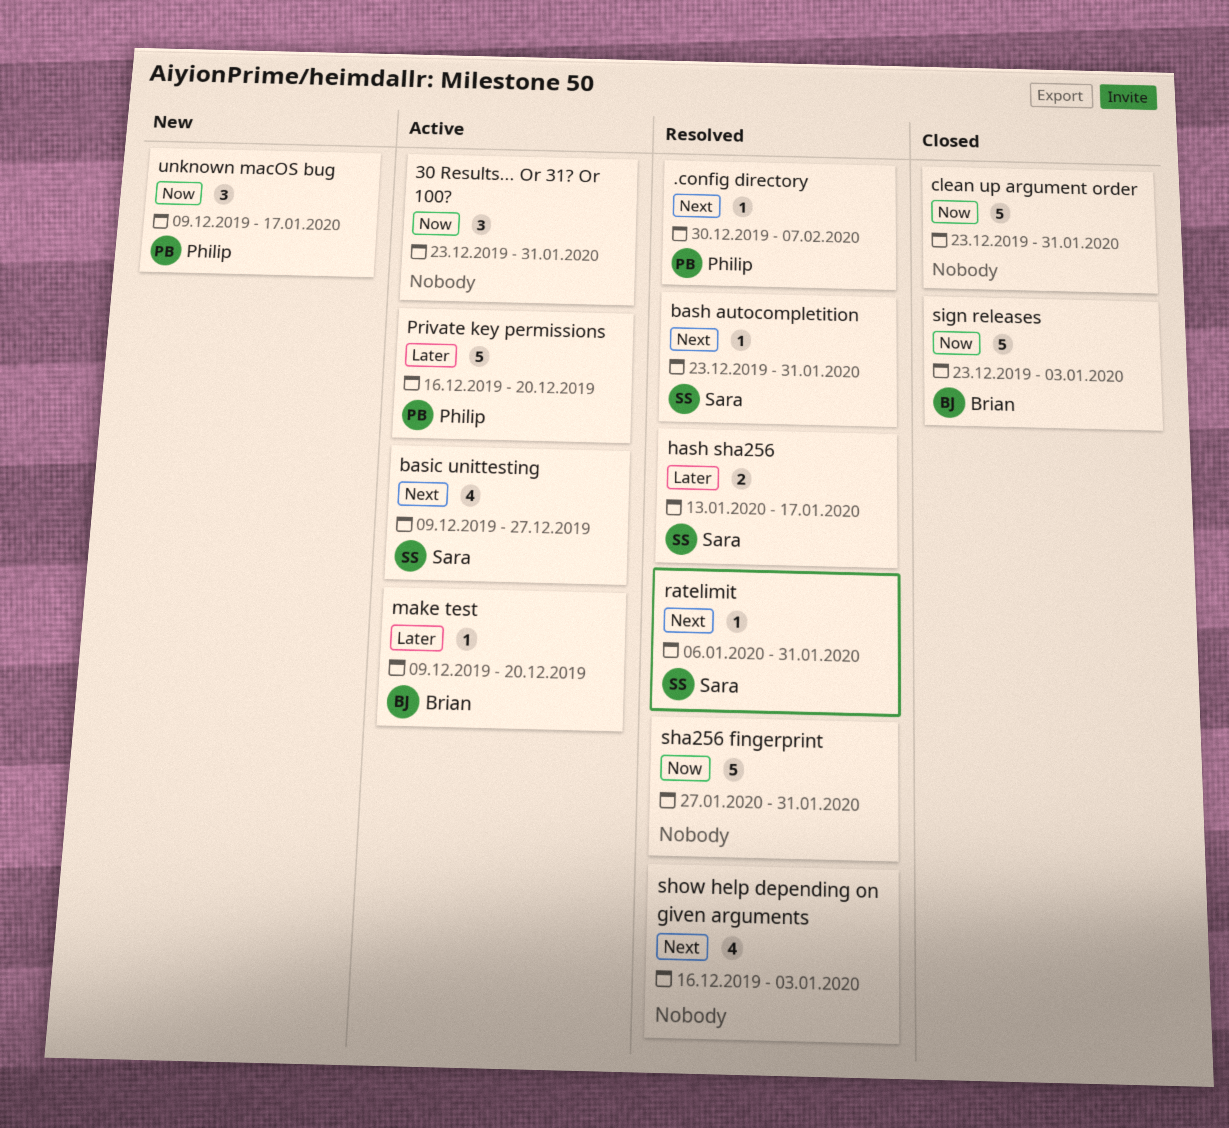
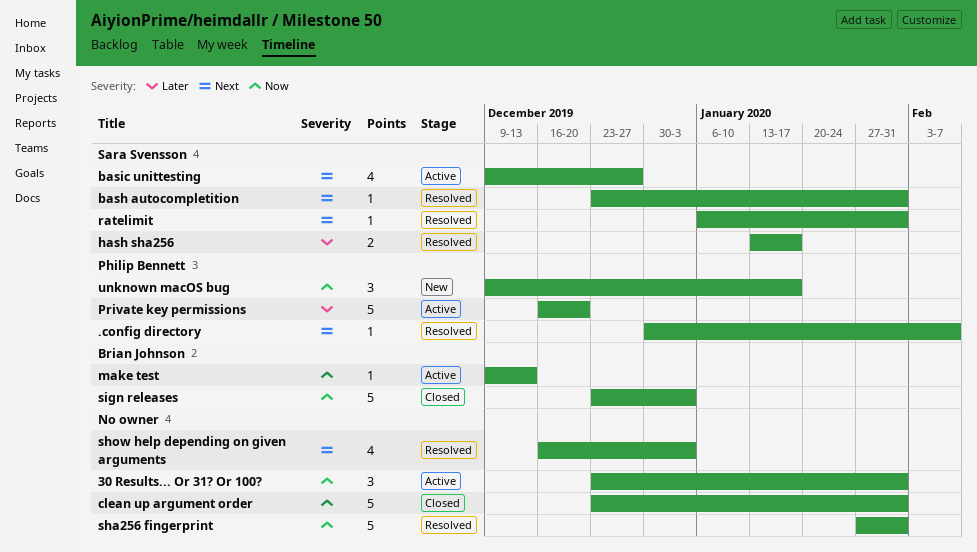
make test, priority: Later -> Now
make test, due: Dec 20 -> Dec 13

